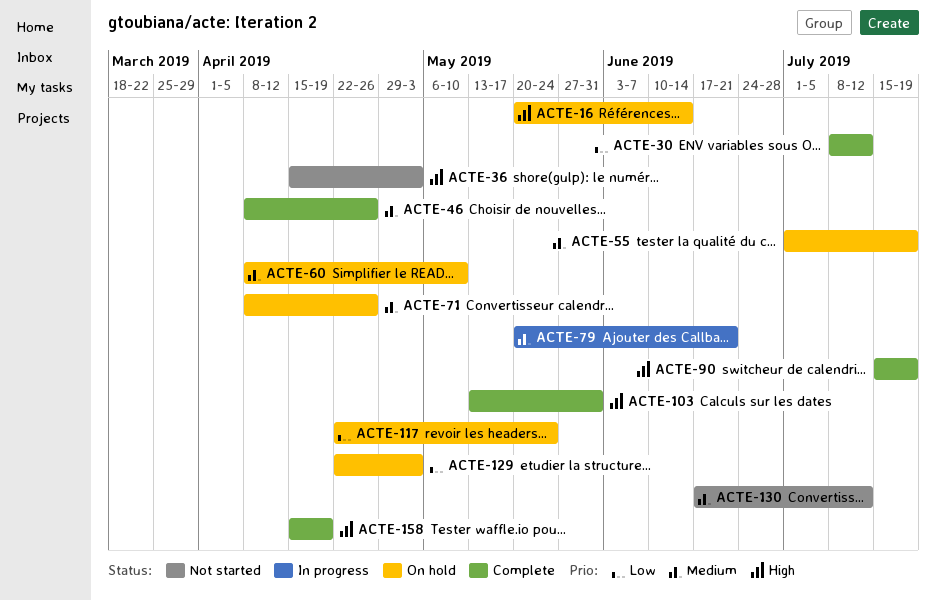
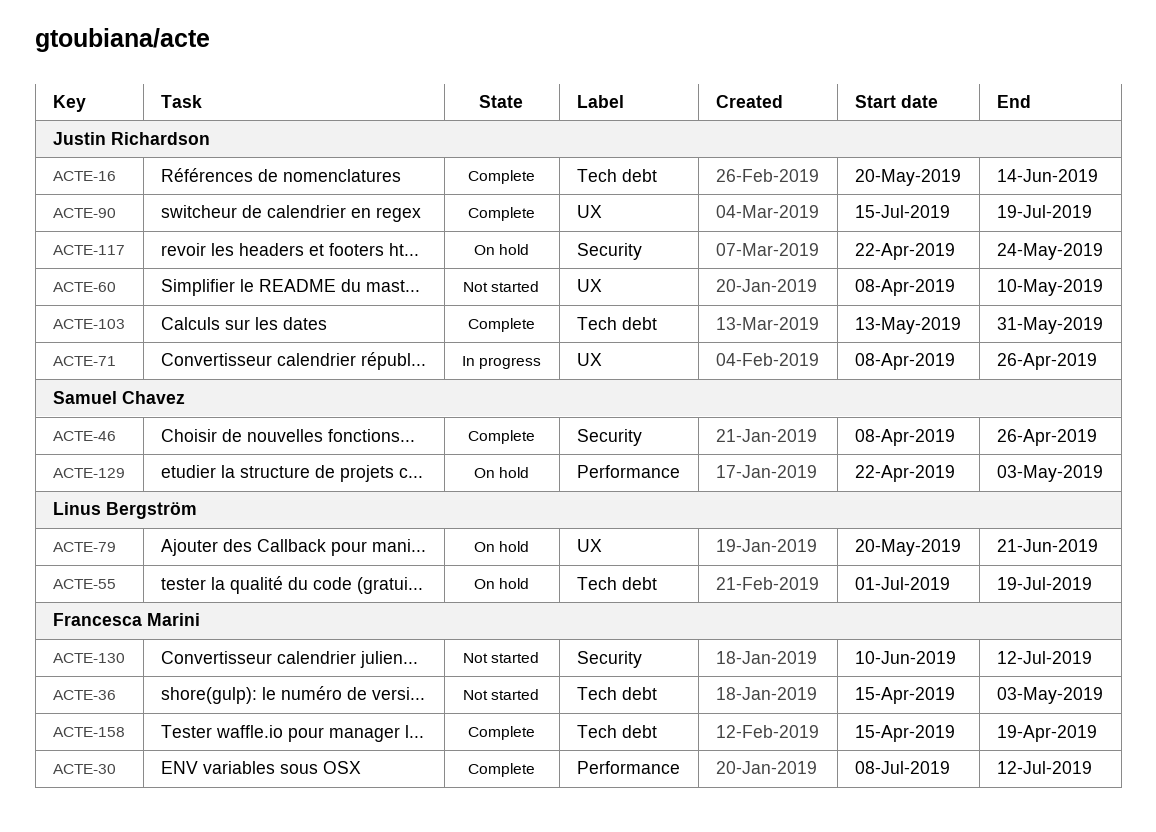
ACTE-16, status: On hold -> Complete
ACTE-60, status: On hold -> Not started
ACTE-71, status: On hold -> In progress
ACTE-79, status: In progress -> On hold
ACTE-130, start: Jun 17 -> Jun 10

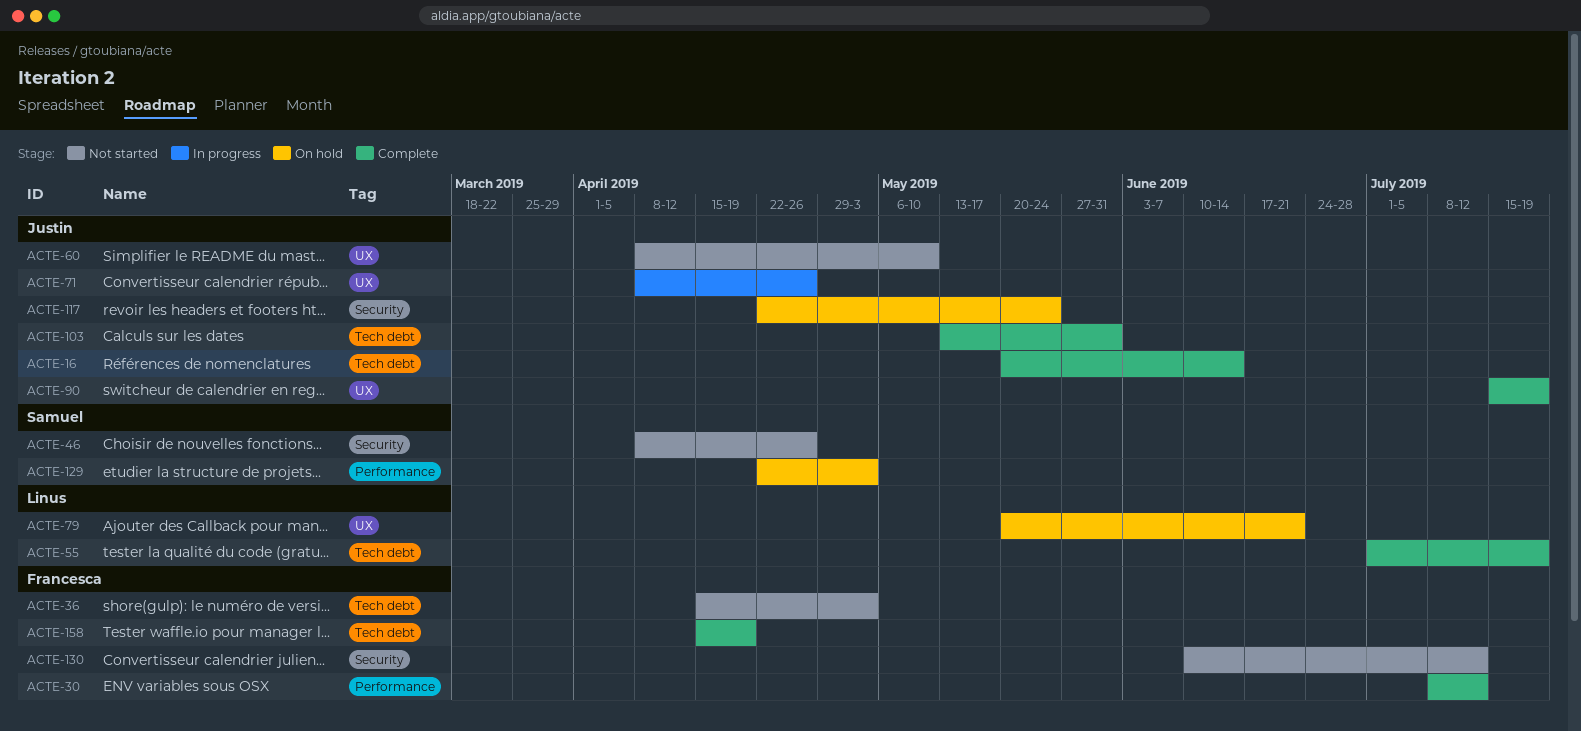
ACTE-46, status: Complete -> Not started
ACTE-55, status: On hold -> Complete

